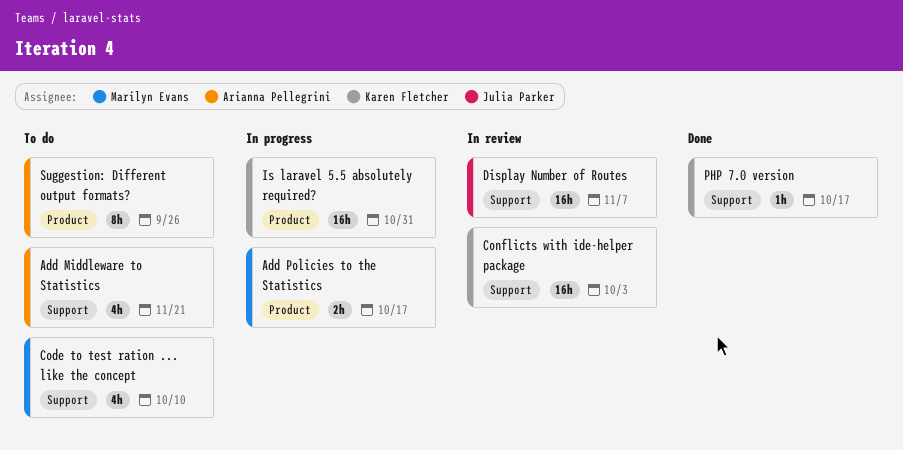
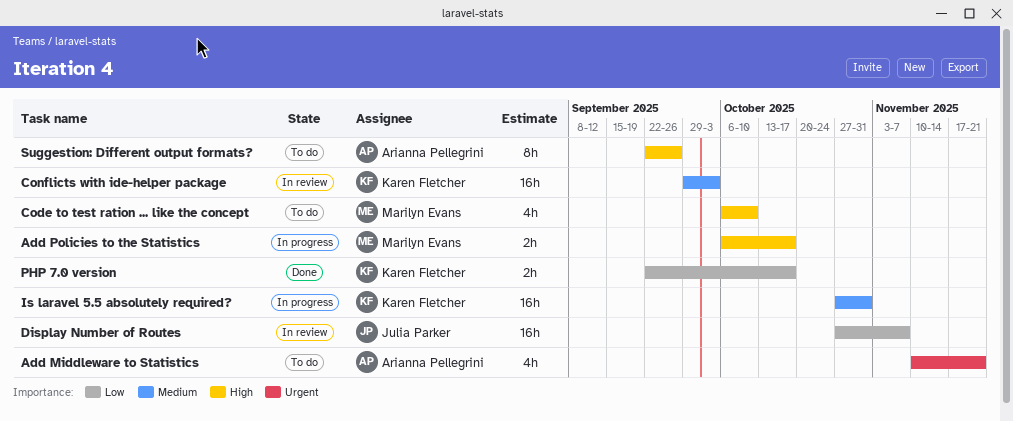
PHP 7.0 version, estimate: 1h -> 2h

